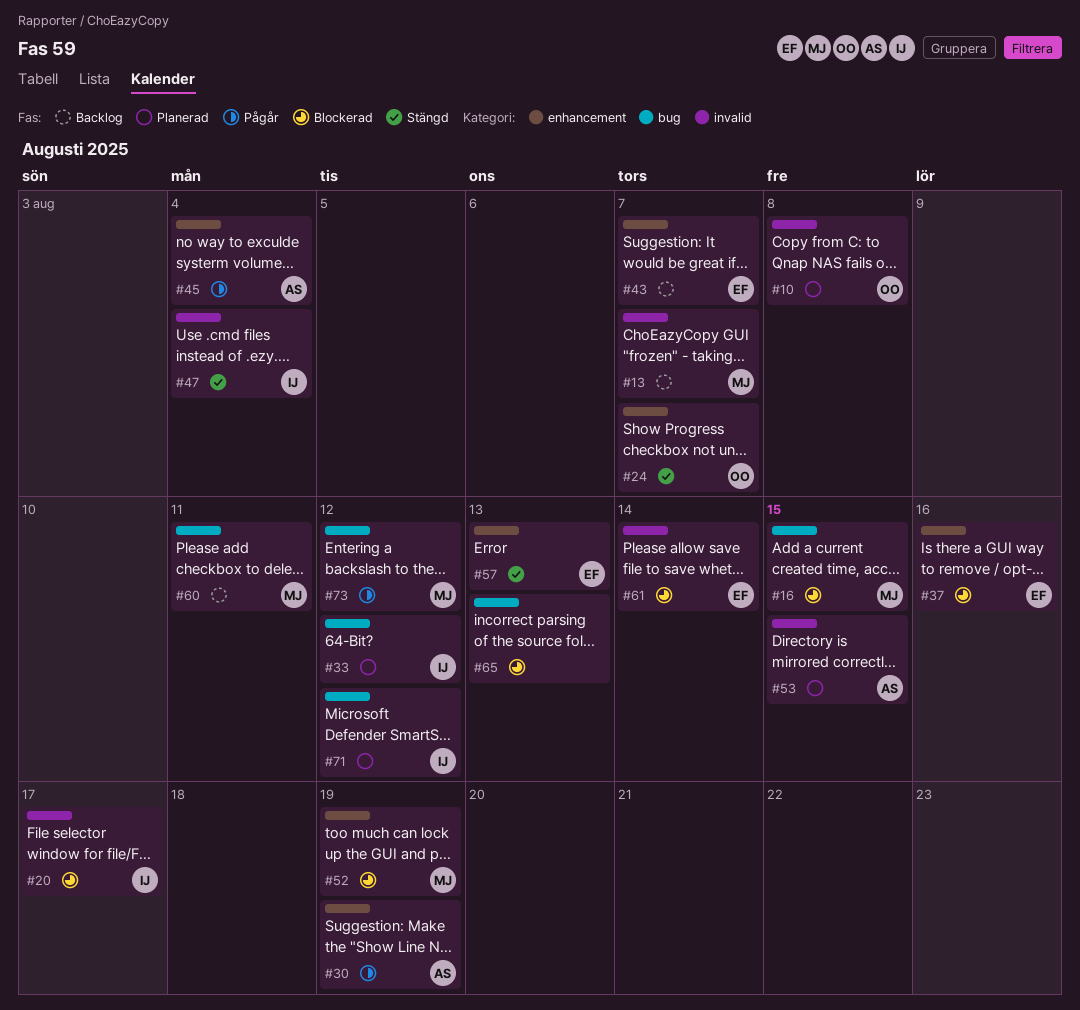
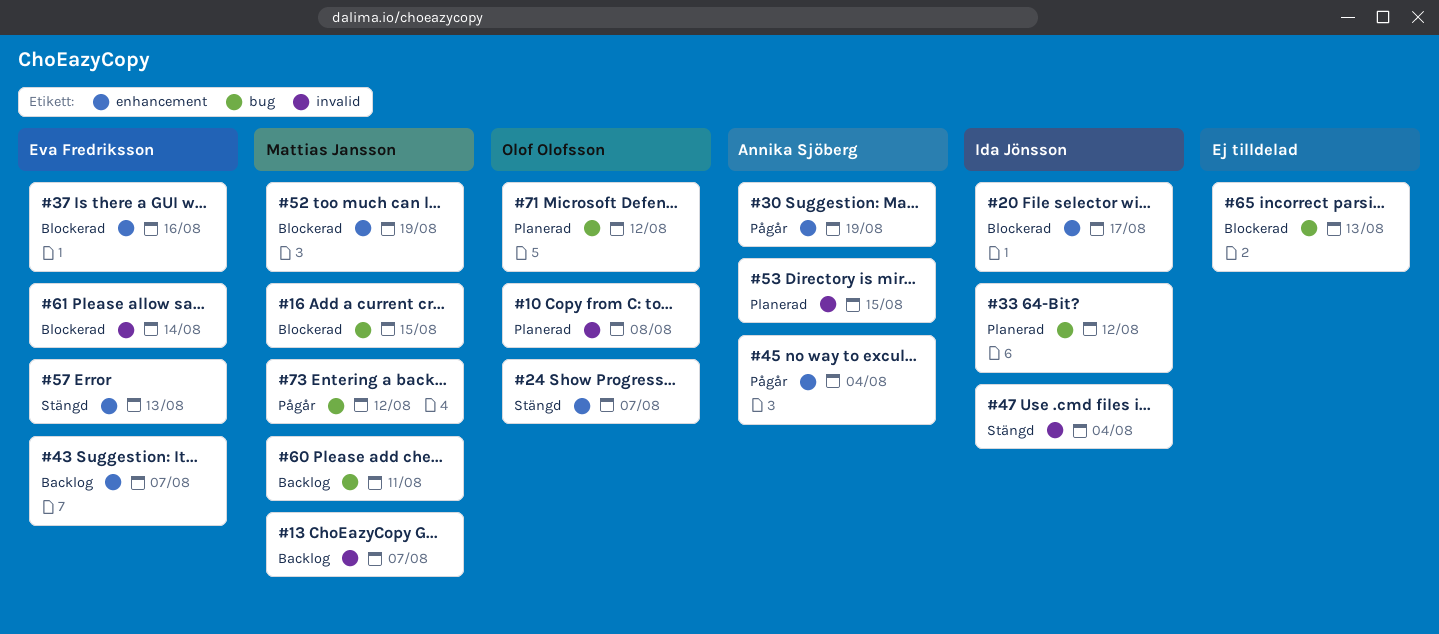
#20, label: invalid -> enhancement
#71, owner: Ida Jönsson -> Olof Olofsson

